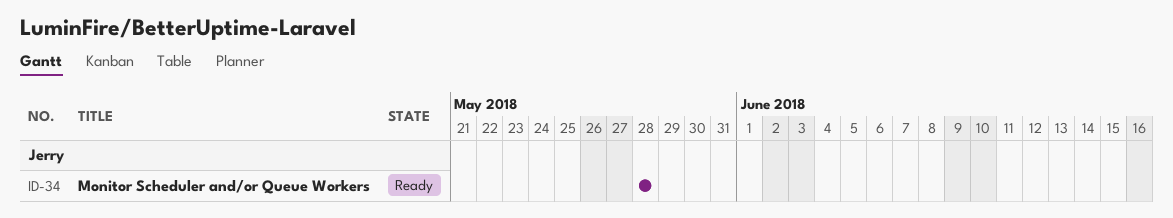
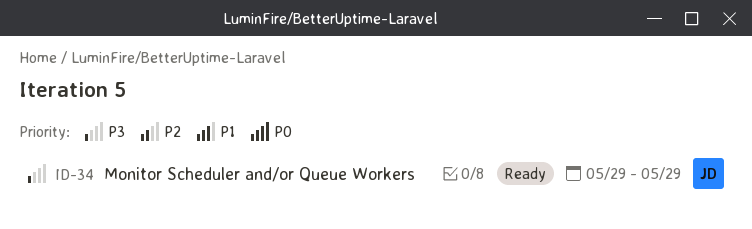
ID-34, start: May 28 -> May 29
ID-34, due: May 28 -> May 29

